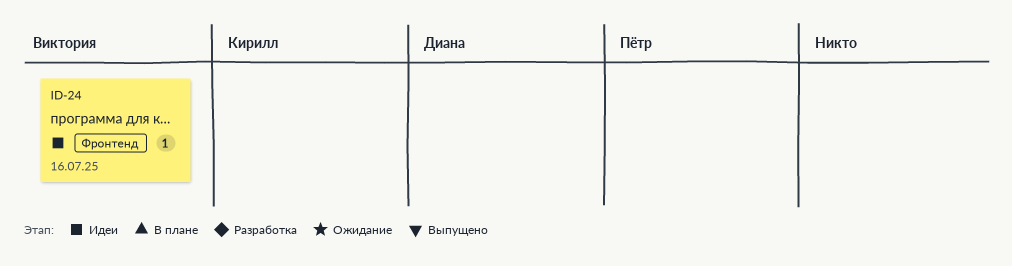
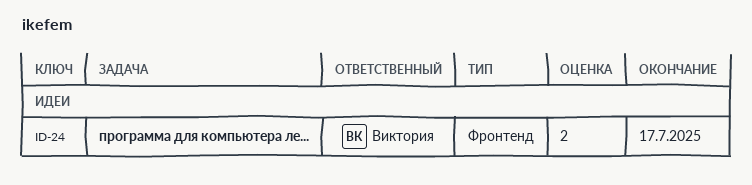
ID-24, estimate: 1 -> 2
ID-24, due: Jul 16 -> Jul 17

